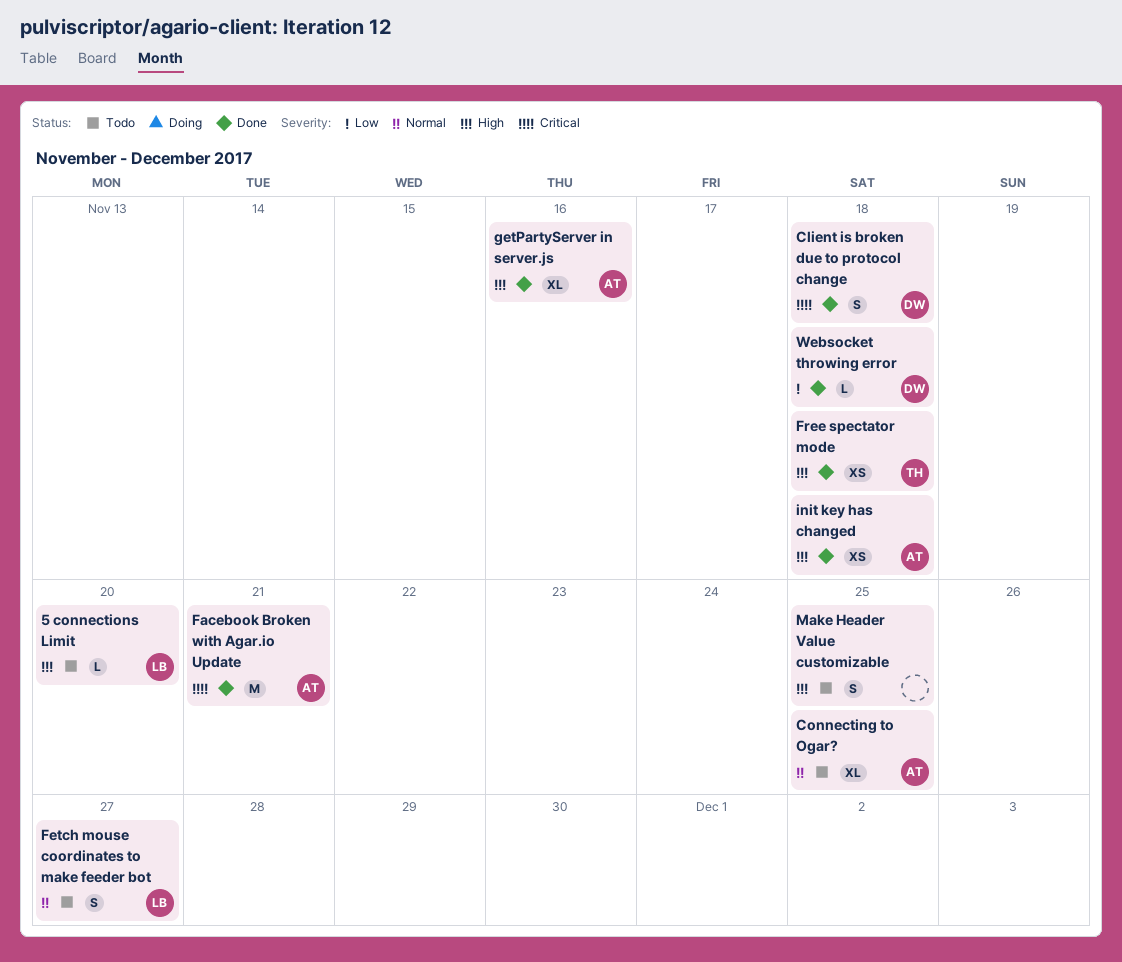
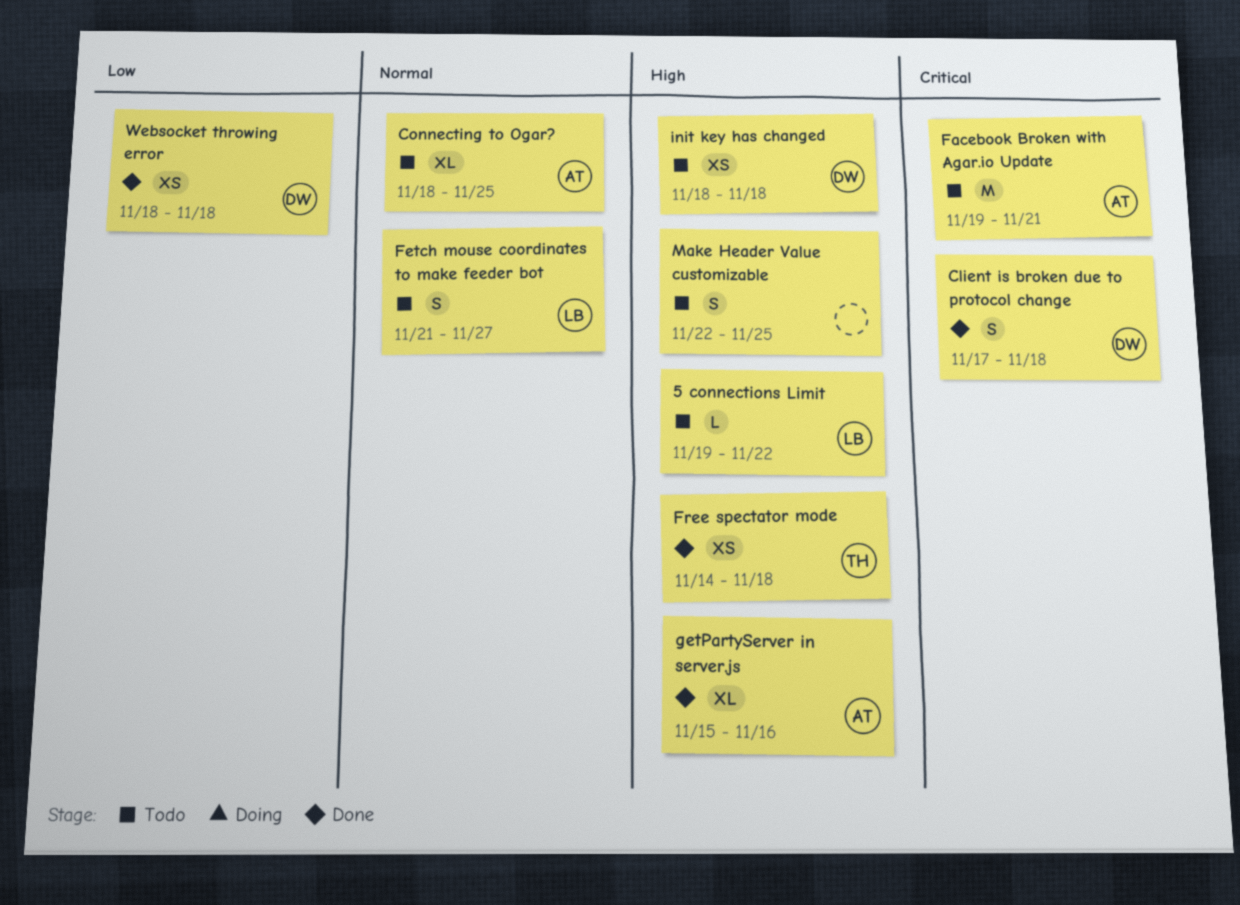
5 connections Limit, due: Nov 20 -> Nov 22
Facebook Broken with Agar.io Update, status: Done -> Todo
init key has changed, status: Done -> Todo
init key has changed, owner: AT -> DW
Websocket throwing error, estimate: L -> XS

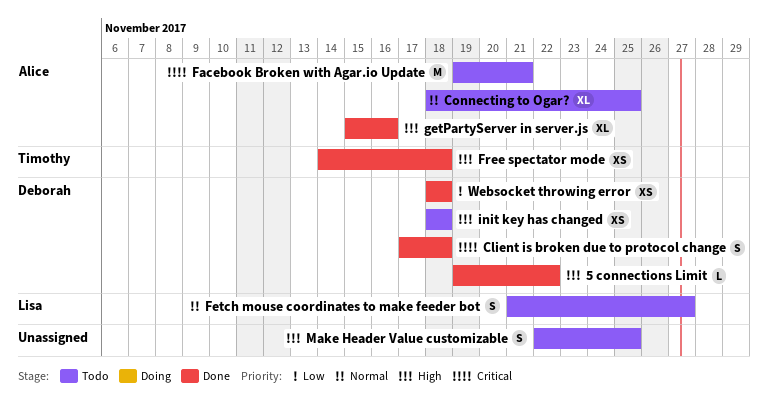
5 connections Limit, status: Todo -> Done
5 connections Limit, owner: Lisa -> Deborah

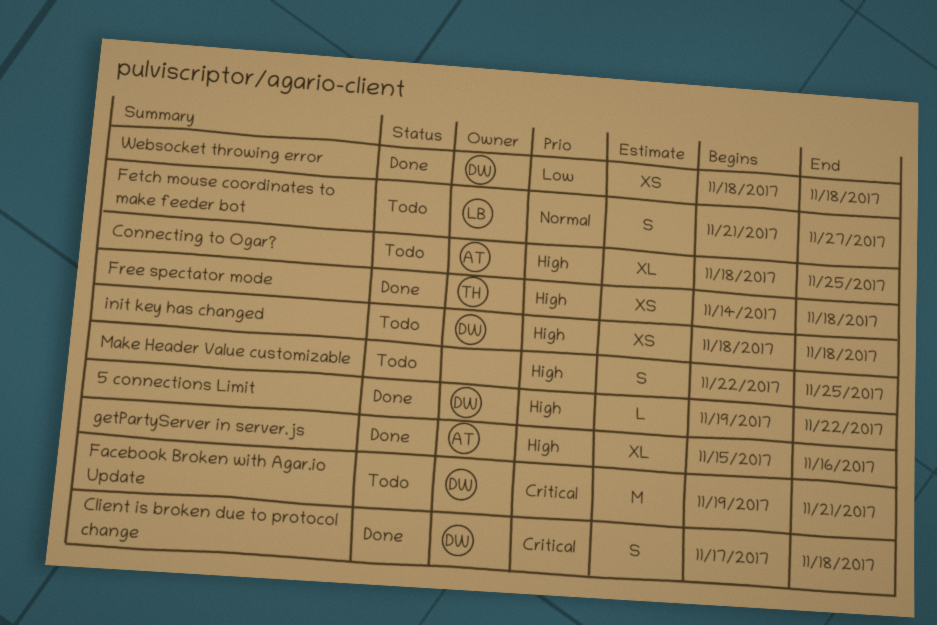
Connecting to Ogar?, priority: Normal -> High
Facebook Broken with Agar.io Update, owner: Alice -> Deborah

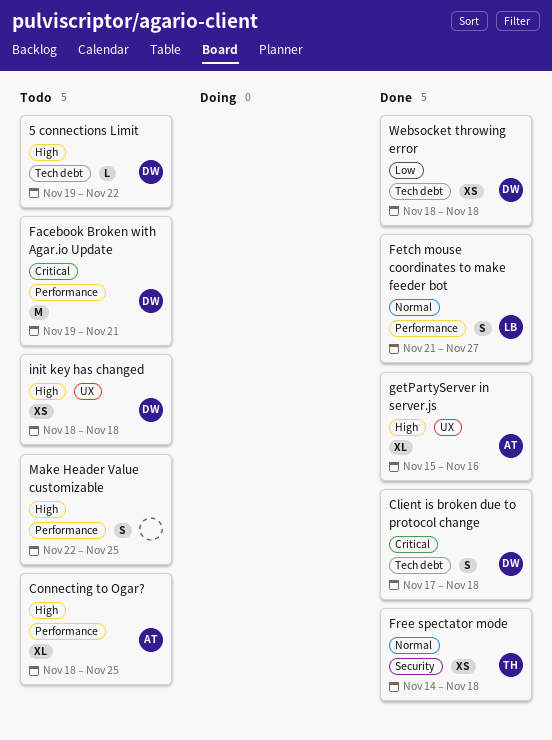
5 connections Limit, status: Done -> Todo
Fetch mouse coordinates to make feeder bot, status: Todo -> Done
Free spectator mode, priority: High -> Normal

